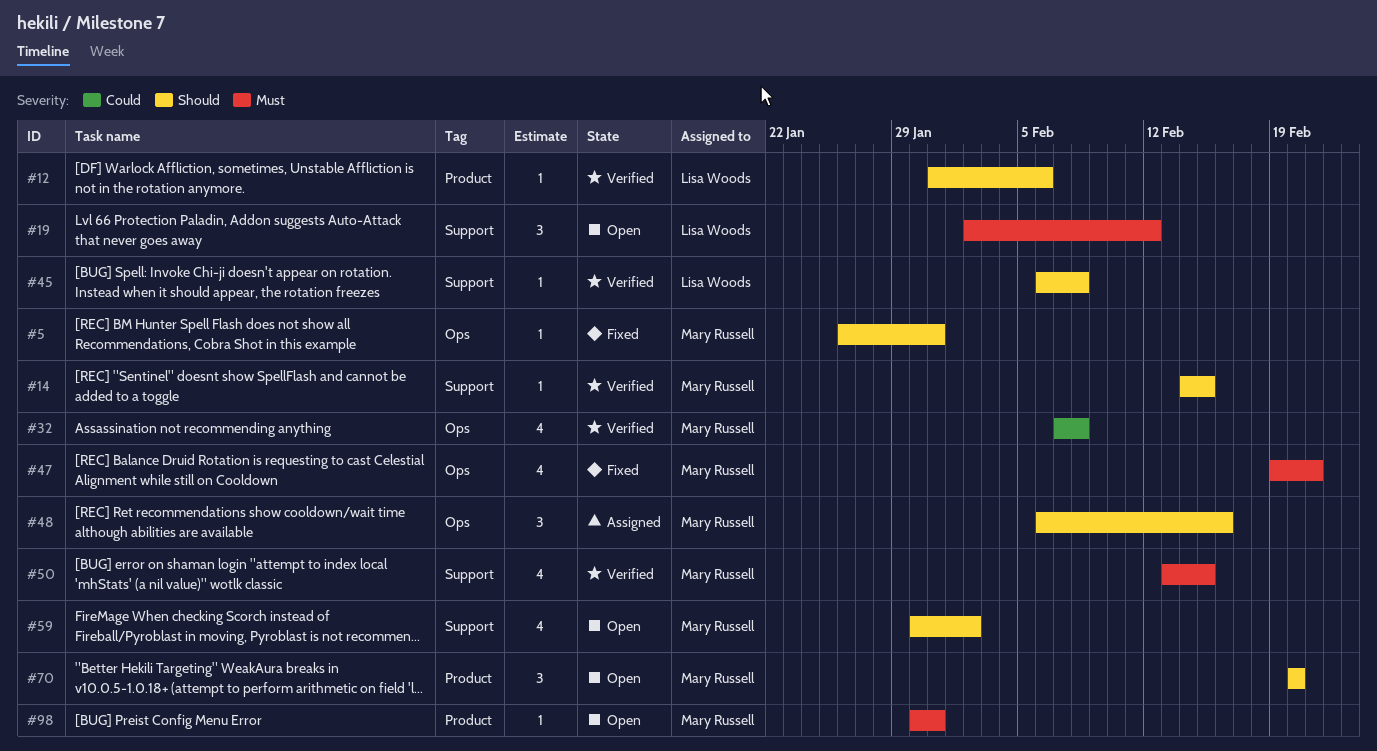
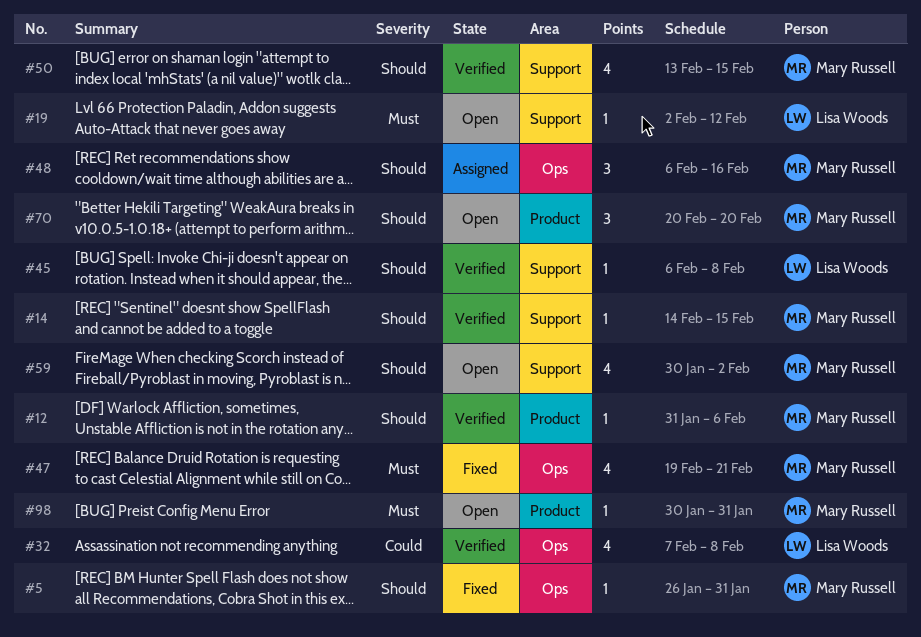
#12, owner: Lisa Woods -> Mary Russell
#19, estimate: 3 -> 1
#32, owner: Mary Russell -> Lisa Woods
#50, priority: Must -> Should

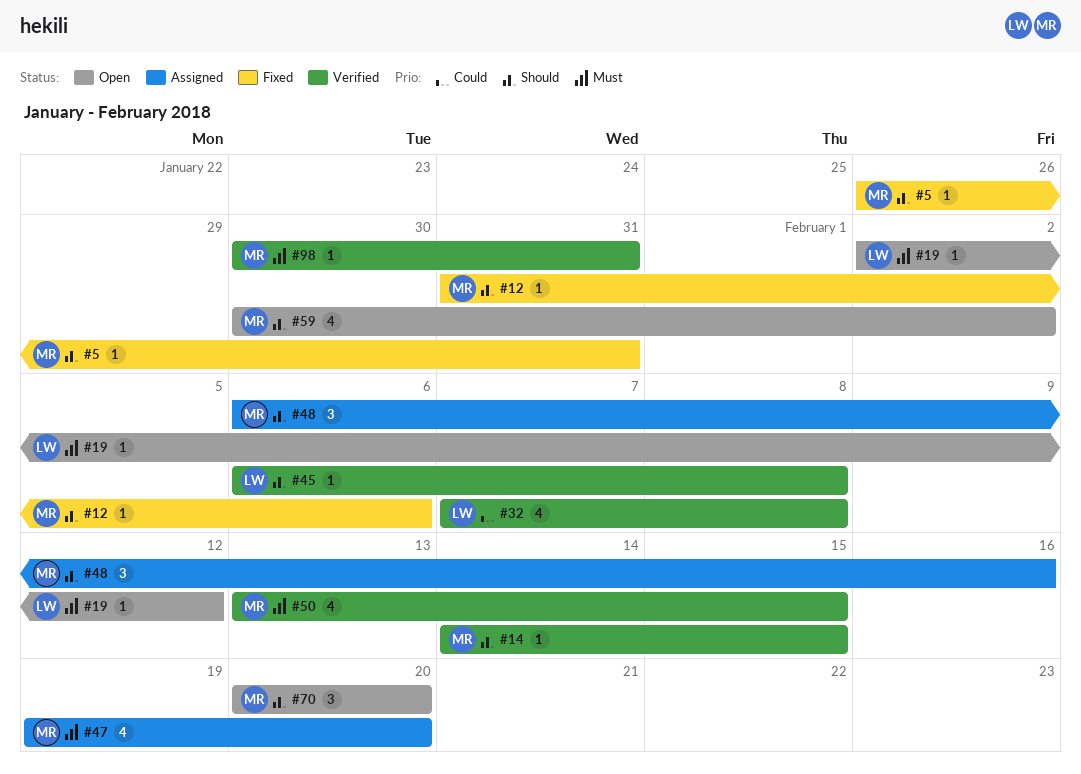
#12, status: Verified -> Fixed
#47, status: Fixed -> Assigned
#47, due: Feb 21 -> Feb 20
#50, priority: Should -> Must
#98, status: Open -> Verified

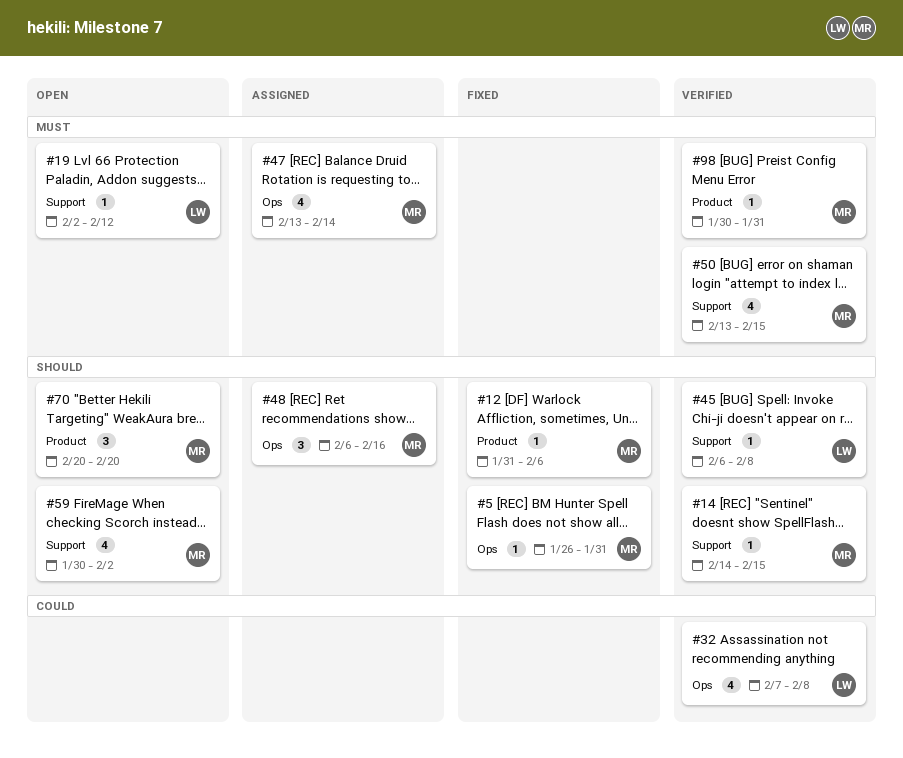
#47, start: Feb 19 -> Feb 13
#47, due: Feb 20 -> Feb 14

